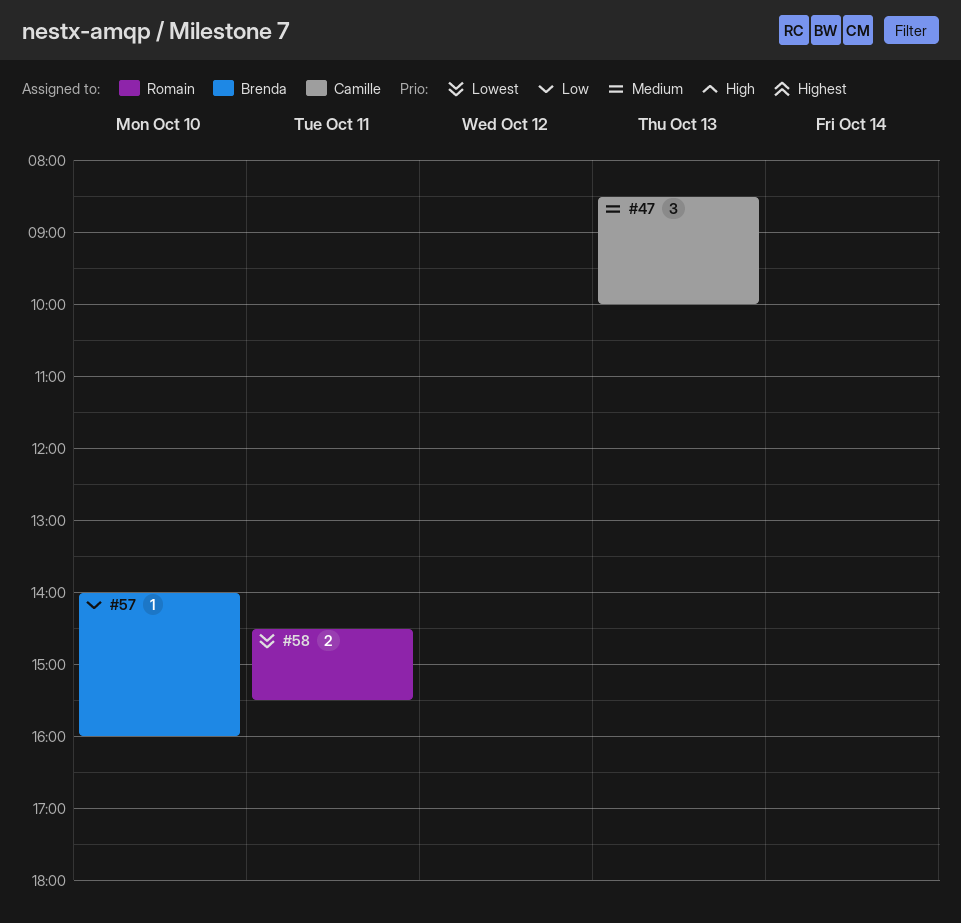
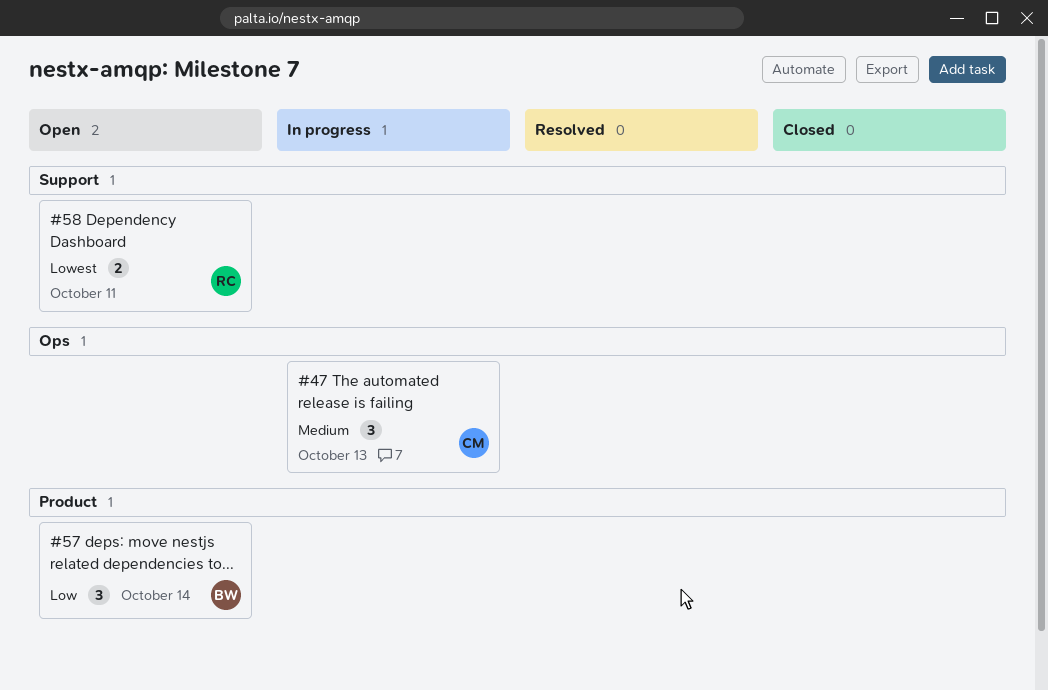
#57, estimate: 1 -> 3
#57, day: Oct 10 -> Oct 14

